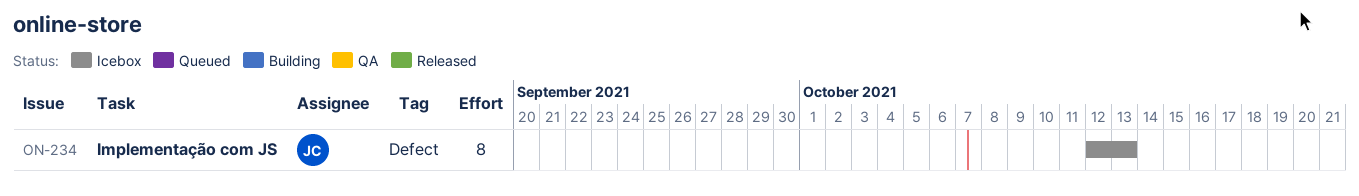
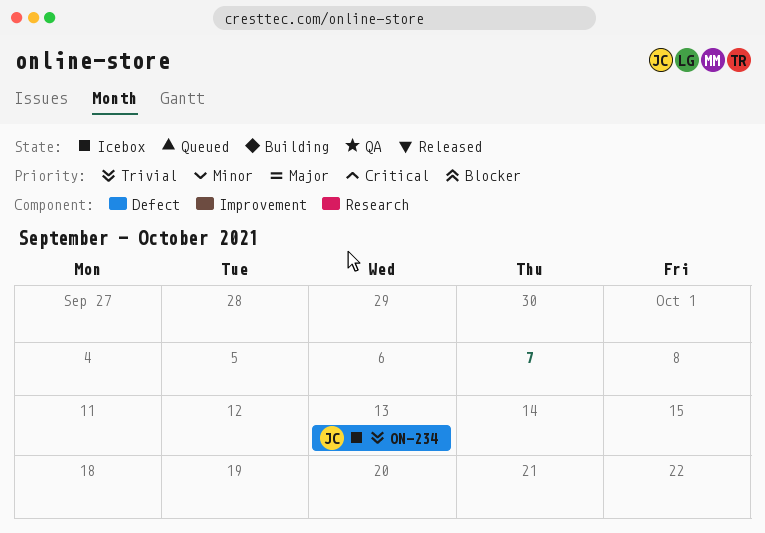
ON-234, start: Oct 12 -> Oct 13

